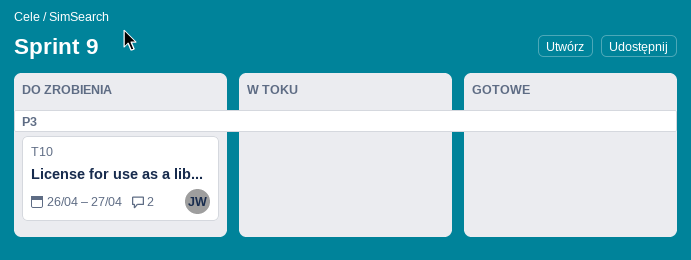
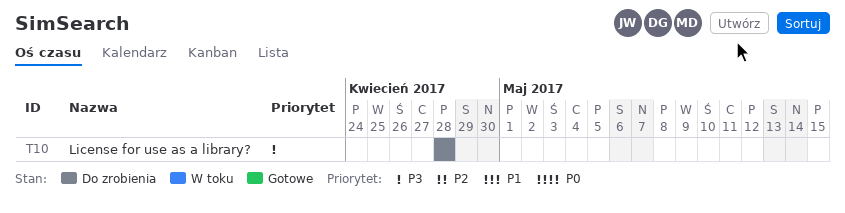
T10, start: Apr 26 -> Apr 28
T10, due: Apr 27 -> Apr 28

